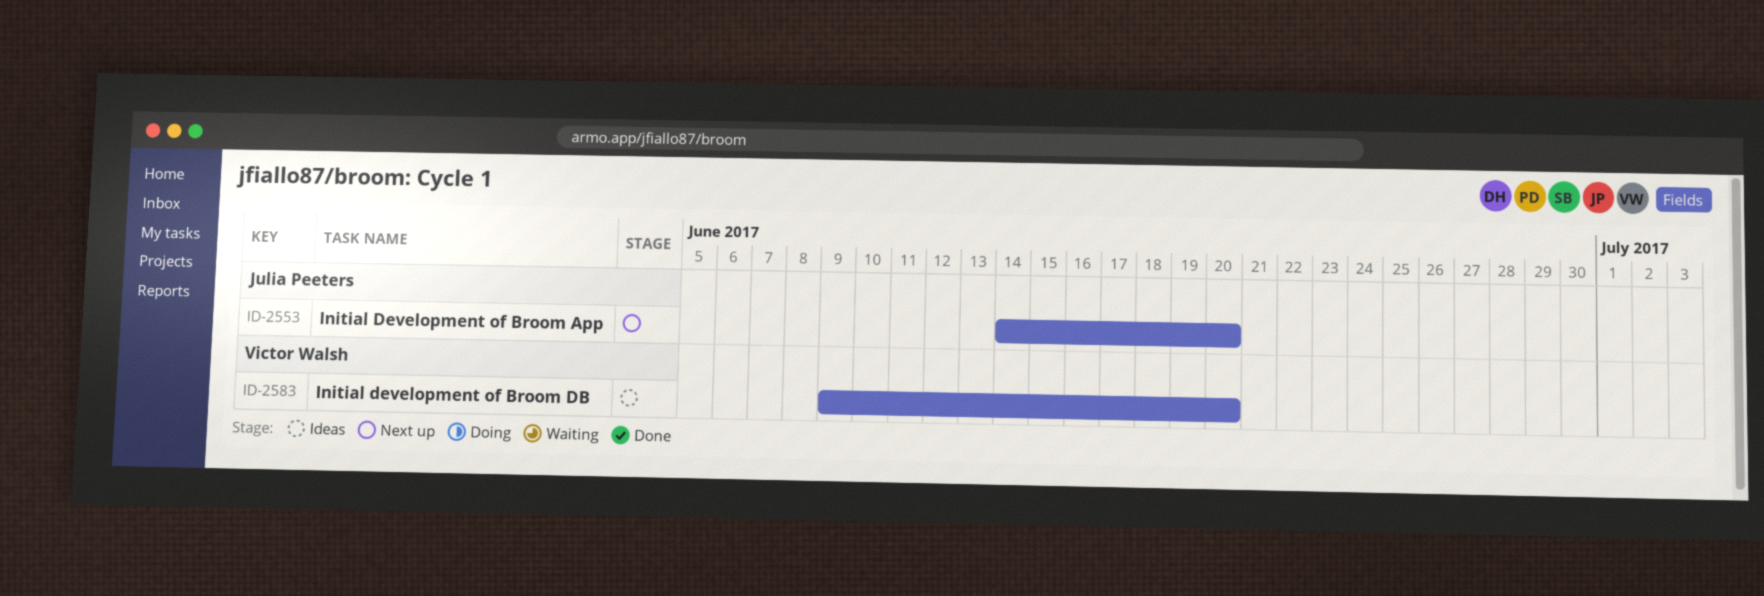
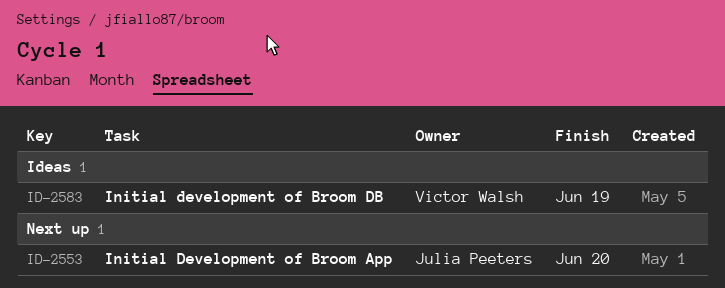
ID-2583, due: Jun 20 -> Jun 19

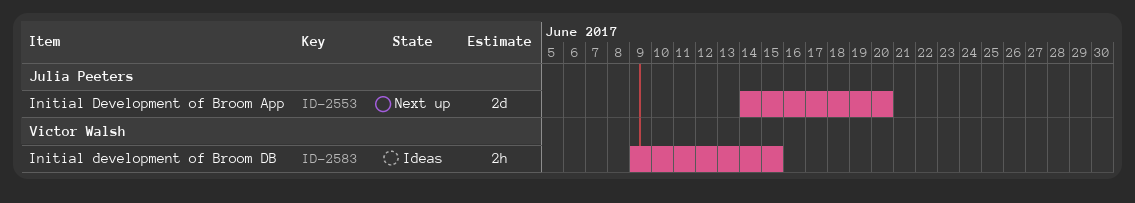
ID-2583, due: Jun 19 -> Jun 15

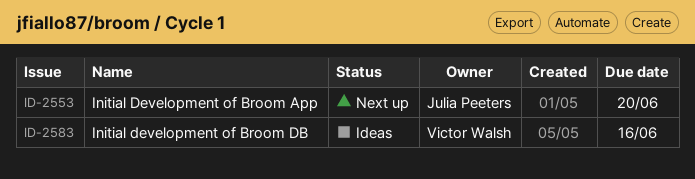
ID-2583, due: Jun 15 -> Jun 16

